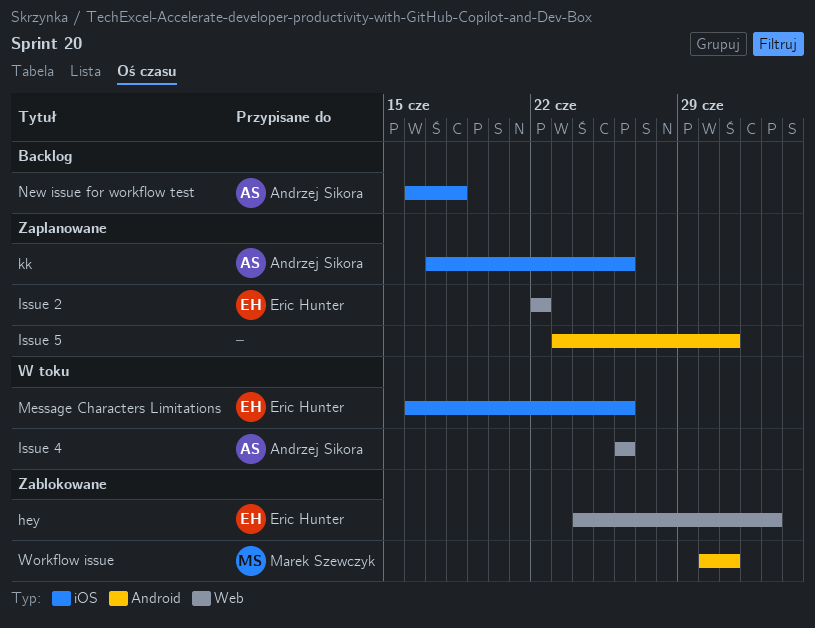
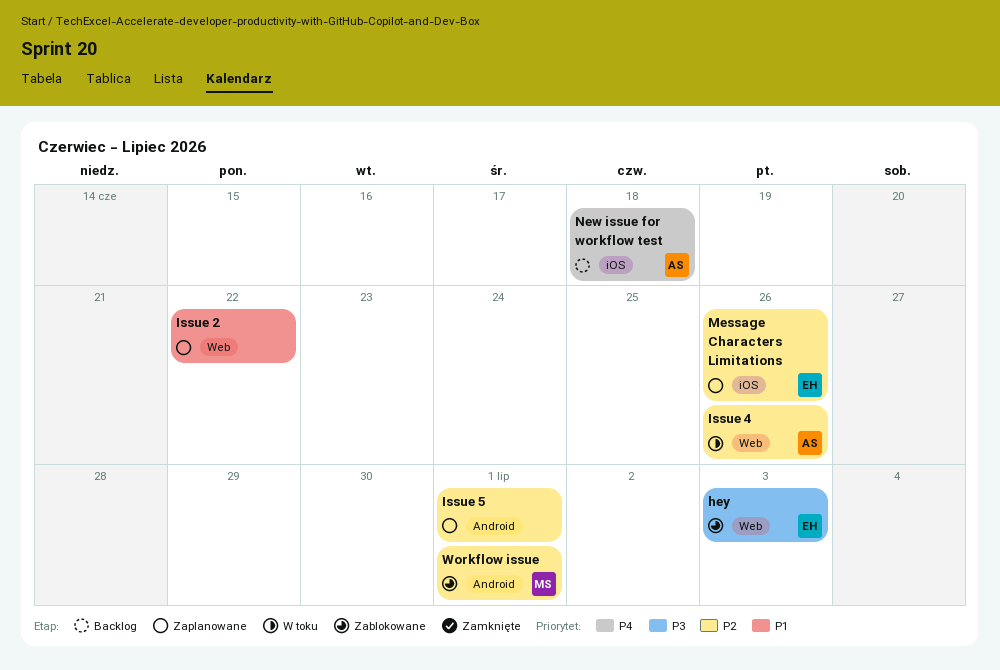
Issue 2, owner: Eric Hunter -> none
kk: present -> none
Message Characters Limitations, status: W toku -> Zaplanowane

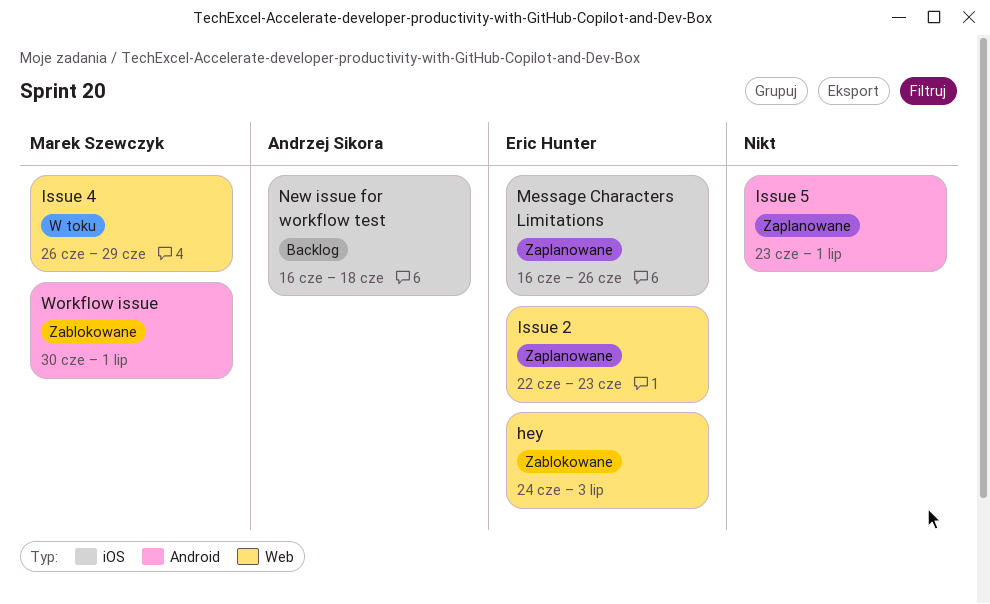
Issue 2, owner: none -> Eric Hunter
Issue 2, due: Jun 22 -> Jun 23
Issue 4, owner: Andrzej Sikora -> Marek Szewczyk
Issue 4, due: Jun 26 -> Jun 29

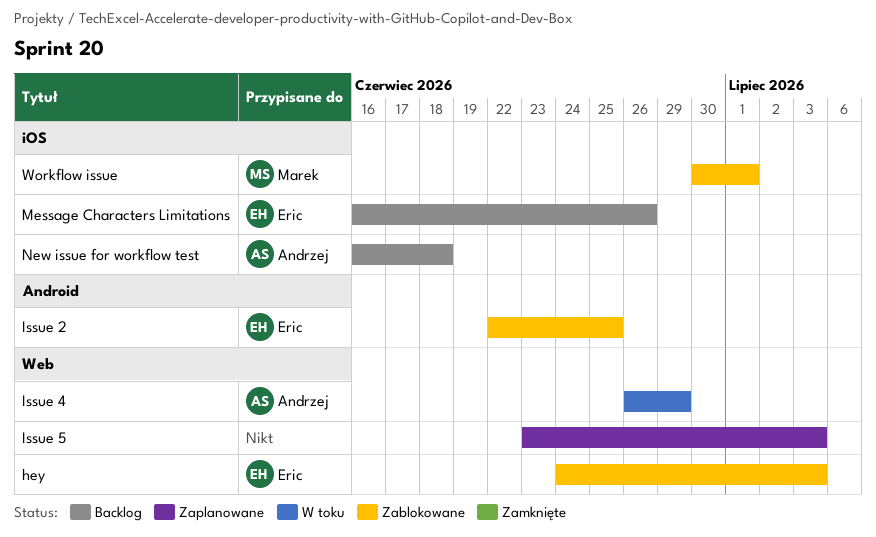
Issue 2, status: Zaplanowane -> Zablokowane
Issue 2, label: Web -> Android
Issue 2, due: Jun 23 -> Jun 25
Issue 4, owner: Marek Szewczyk -> Andrzej Sikora
Issue 5, label: Android -> Web
Issue 5, due: Jul 1 -> Jul 3
Message Characters Limitations, status: Zaplanowane -> Backlog
Workflow issue, label: Android -> iOS

